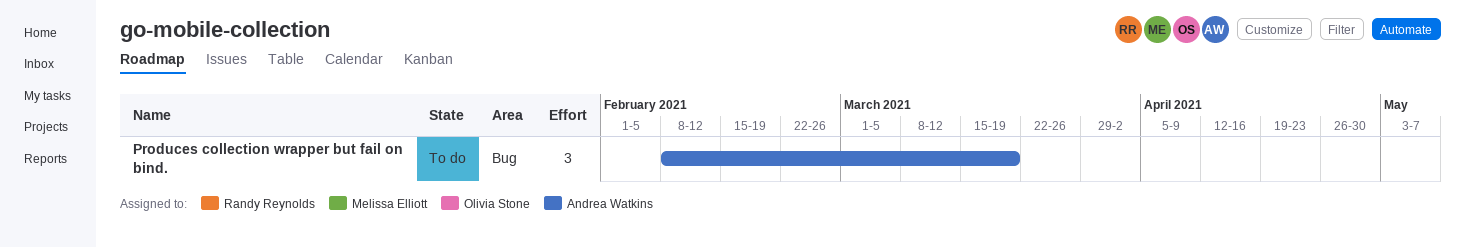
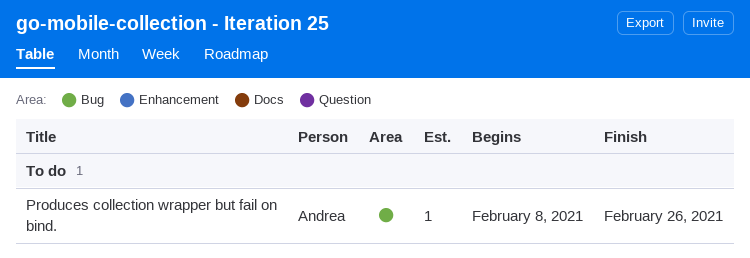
Produces collection wrapper but fail on bind., estimate: 3 -> 1
Produces collection wrapper but fail on bind., due: Mar 19 -> Feb 26

